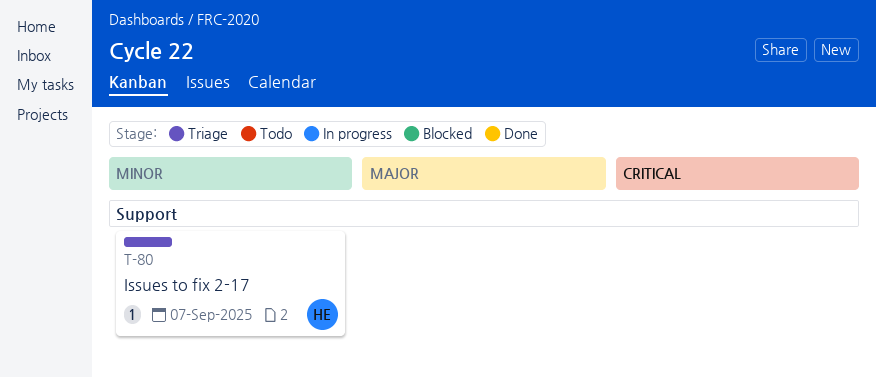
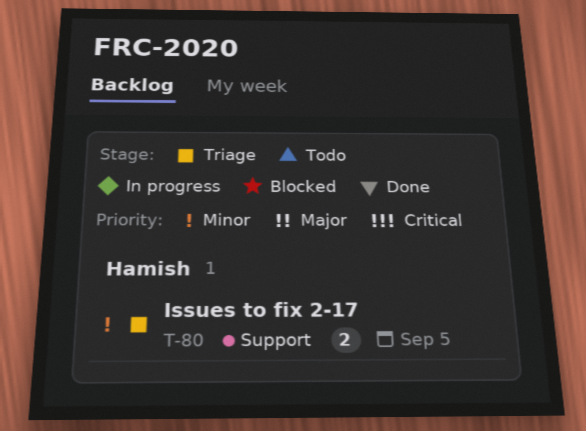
T-80, estimate: 1 -> 2
T-80, due: Sep 7 -> Sep 5

